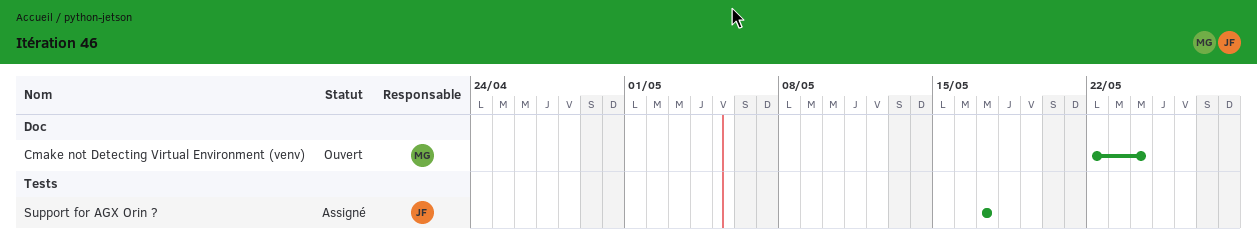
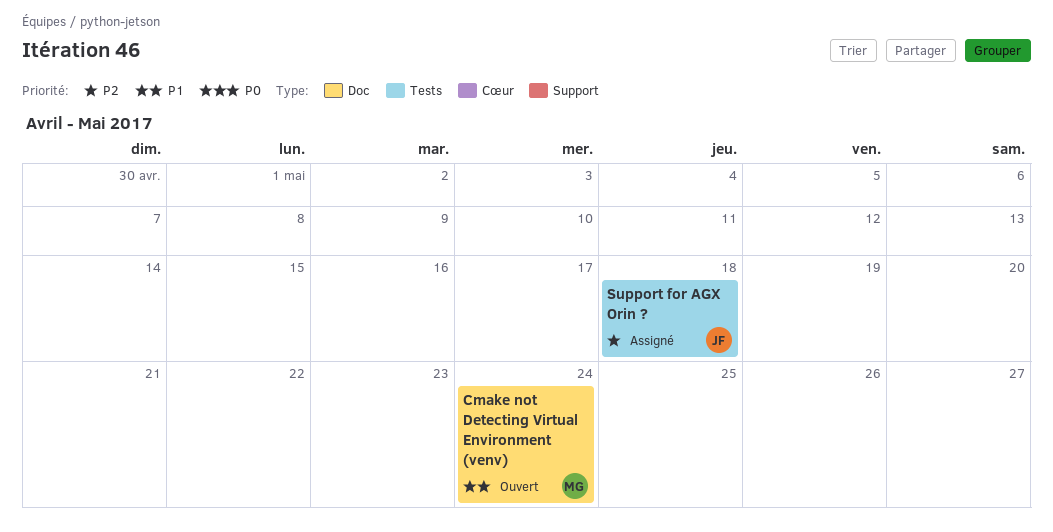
Support for AGX Orin ?, due: May 17 -> May 18

